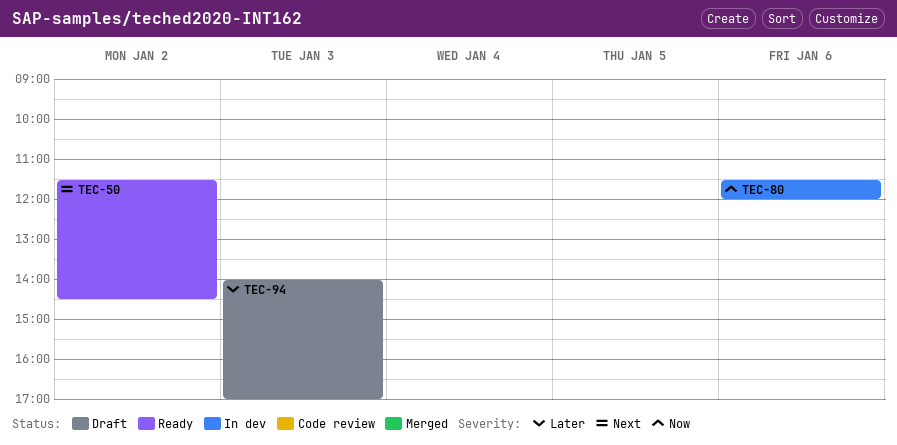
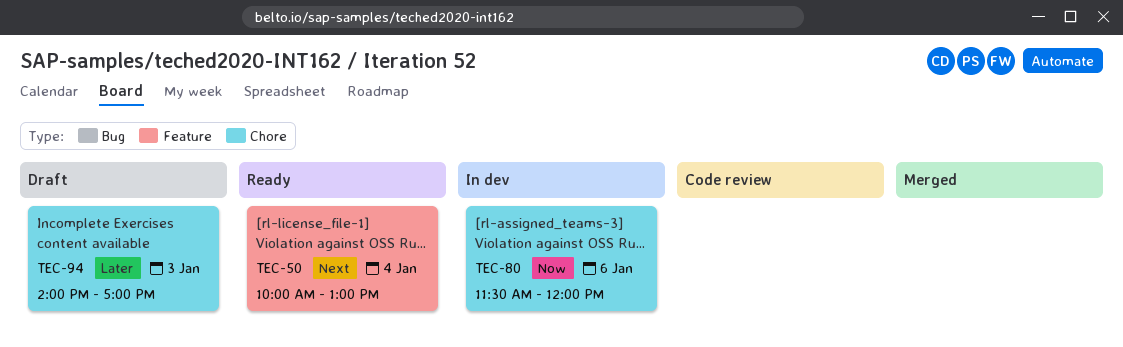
TEC-50, day: Jan 2 -> Jan 4
TEC-50, begins: 11:30 -> 10:00
TEC-50, ends: 14:30 -> 13:00

